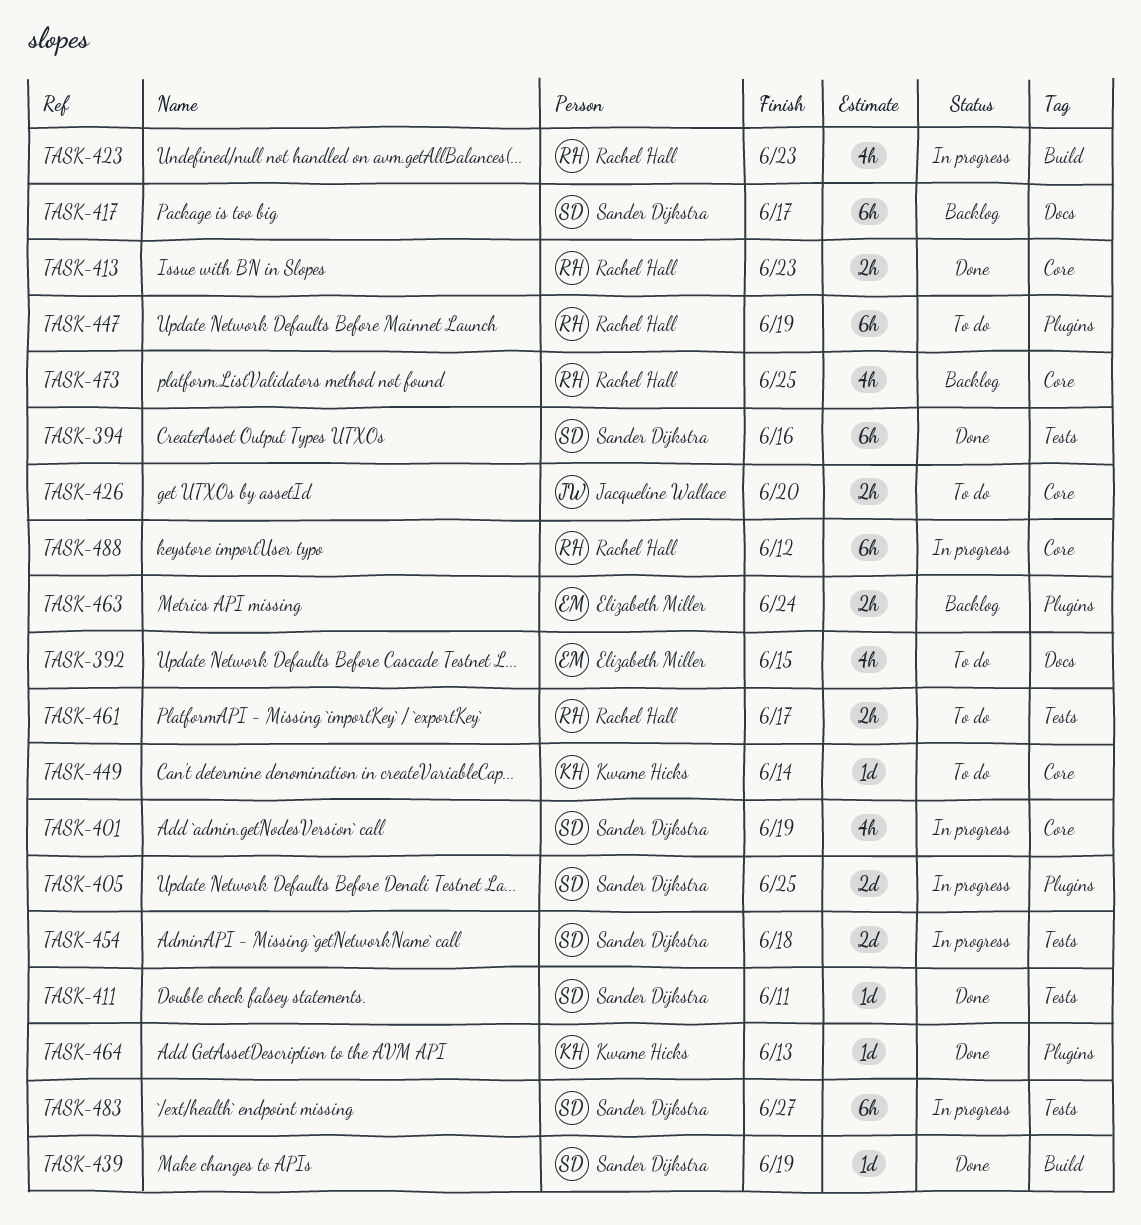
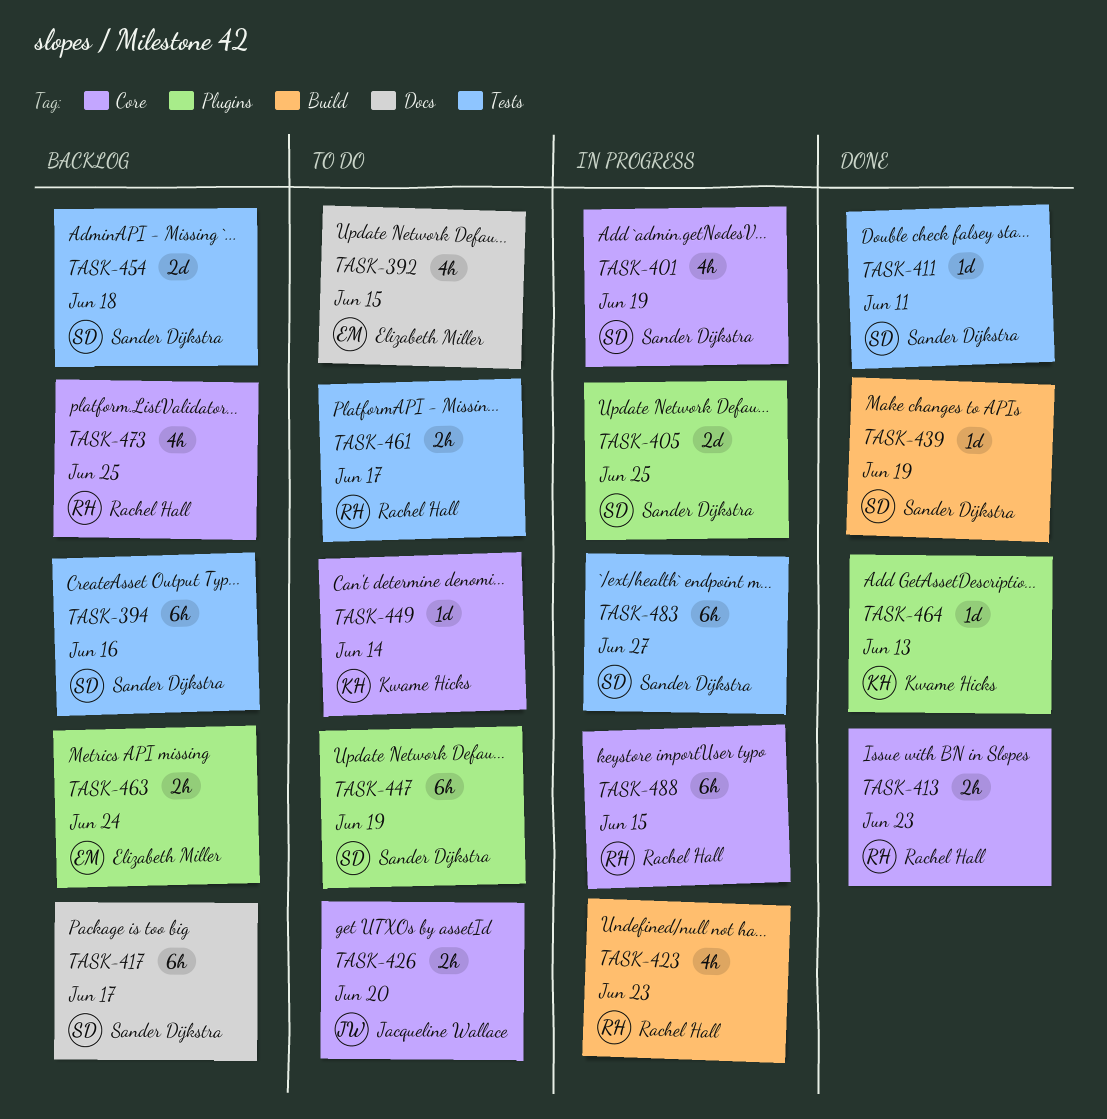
TASK-394, status: Done -> Backlog
TASK-447, owner: Rachel Hall -> Sander Dijkstra
TASK-454, status: In progress -> Backlog
TASK-488, due: Jun 12 -> Jun 15

